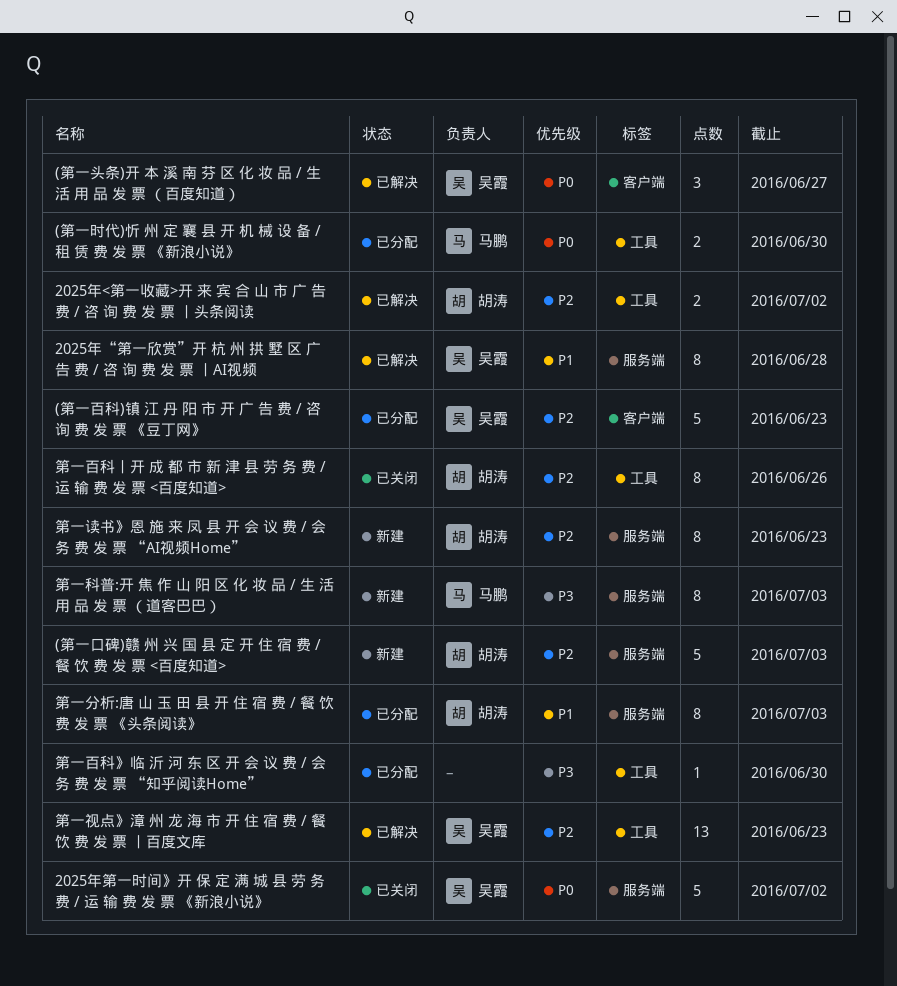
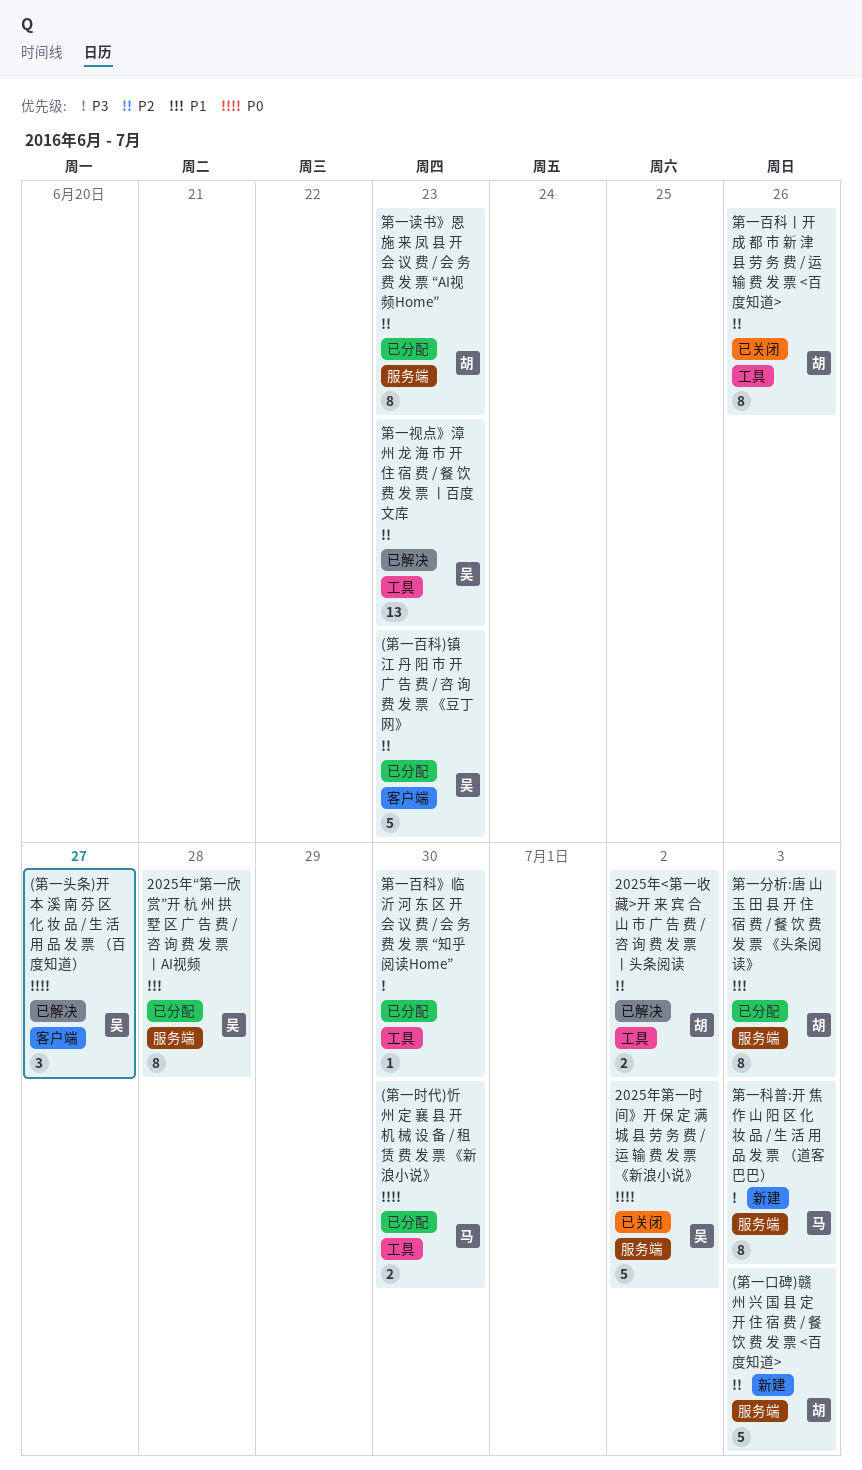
2025年“第一欣赏”开 杭 州 拱 墅 区 广 告 费 / 咨 询 费 发 票 丨AI视频, status: 已解决 -> 已分配
第一读书》恩 施 来 凤 县 开 会 议 费 / 会 务 费 发 票 “AI视频Home”, status: 新建 -> 已分配

